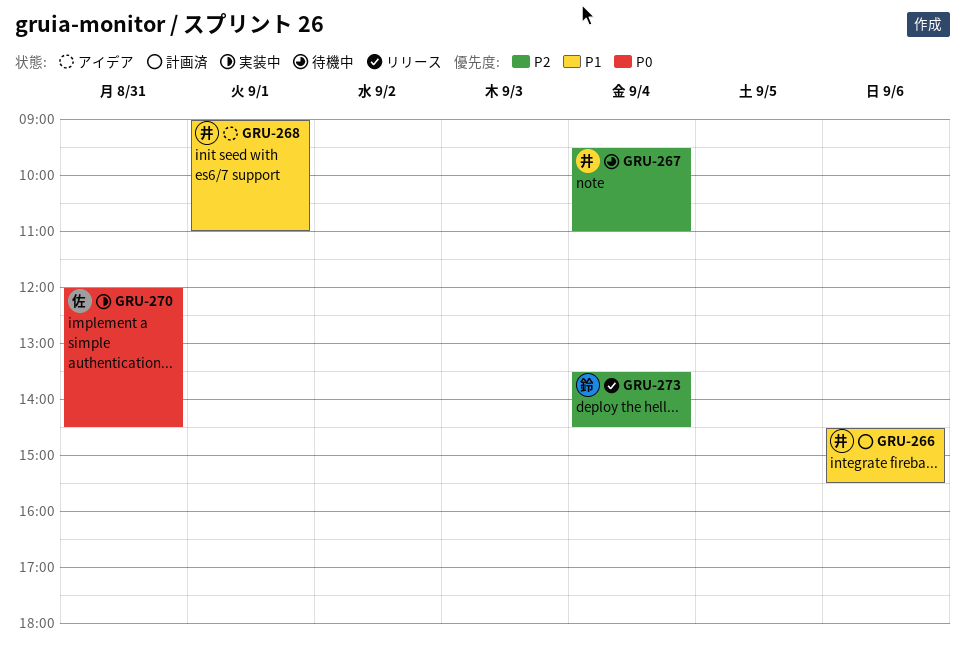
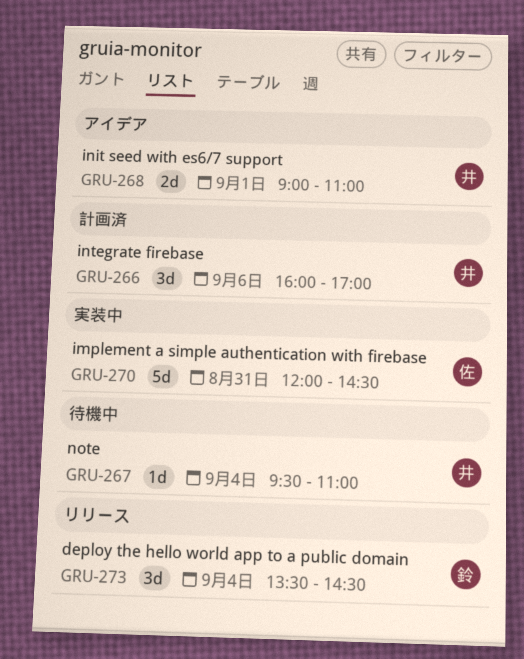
GRU-266, begins: 14:30 -> 16:00
GRU-266, ends: 15:30 -> 17:00

